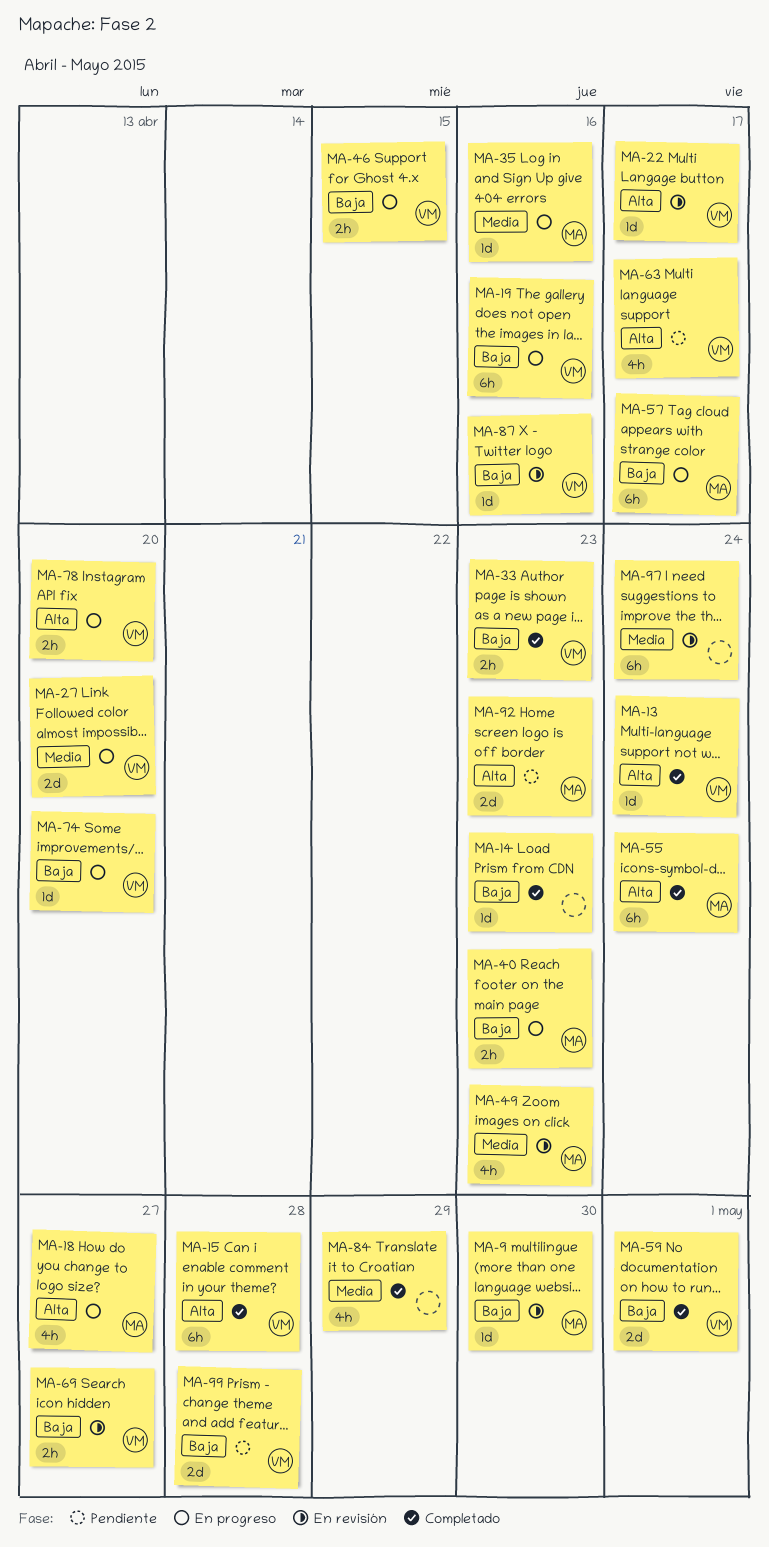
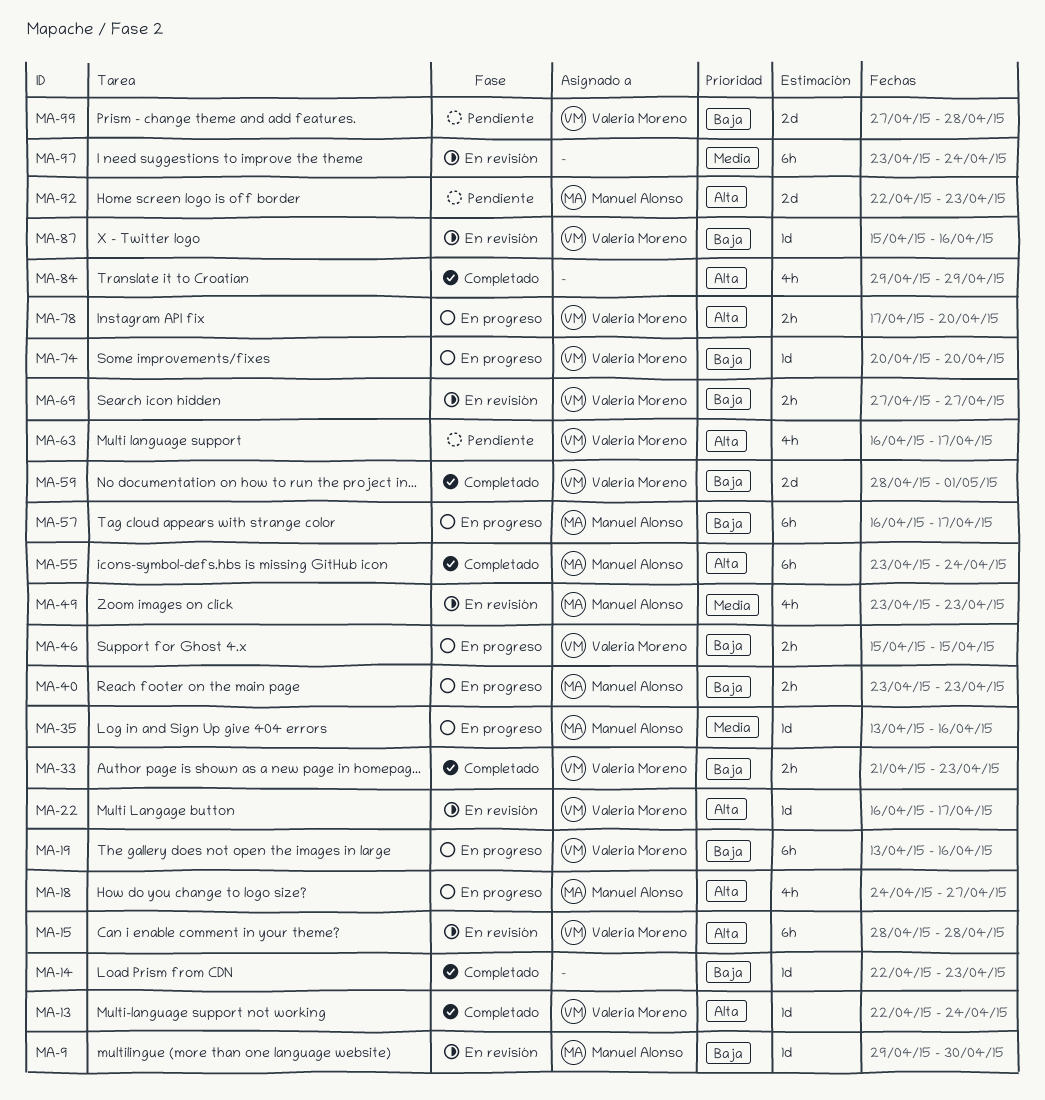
MA-15, status: Completado -> En revisión
MA-27: present -> none
MA-84, priority: Media -> Alta

